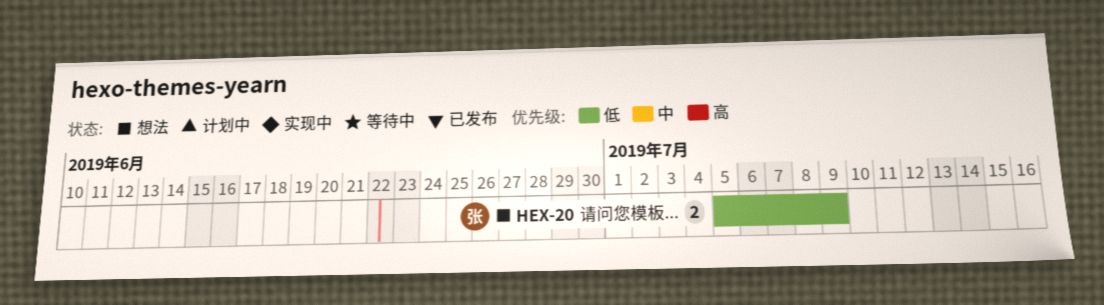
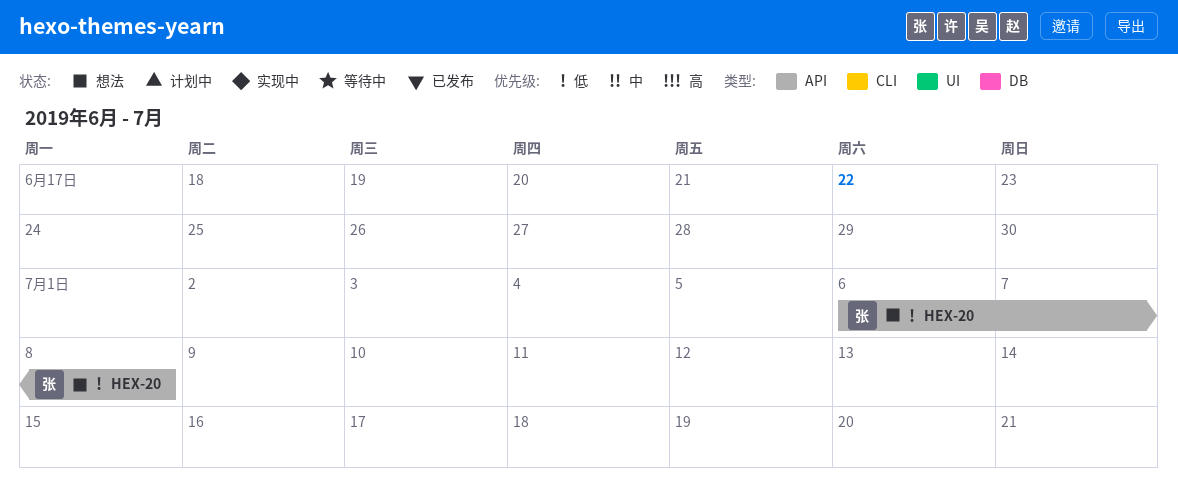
HEX-20, start: Jul 5 -> Jul 6
HEX-20, due: Jul 9 -> Jul 8

